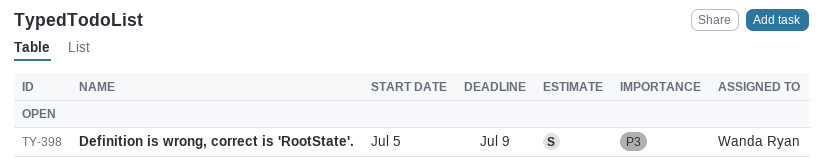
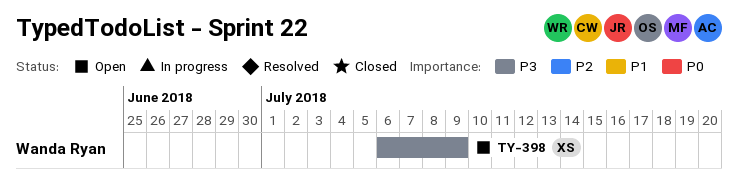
TY-398, estimate: S -> XS
TY-398, start: Jul 5 -> Jul 6

